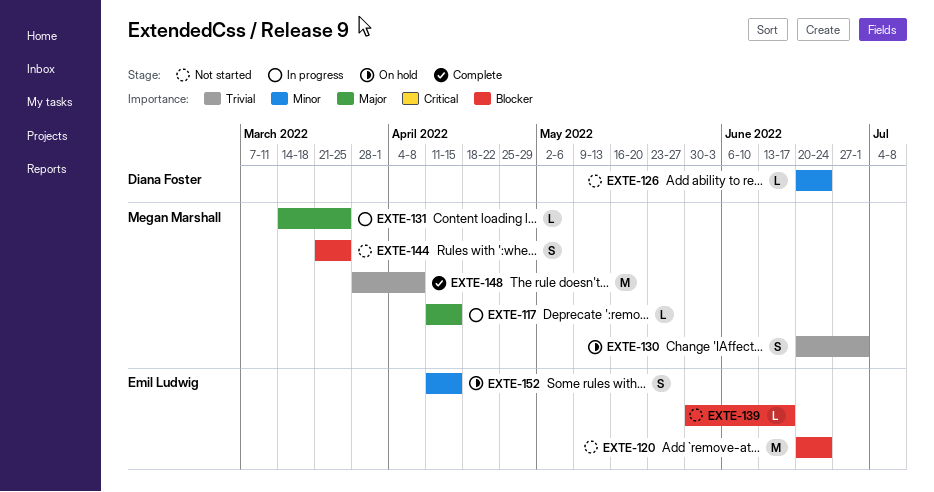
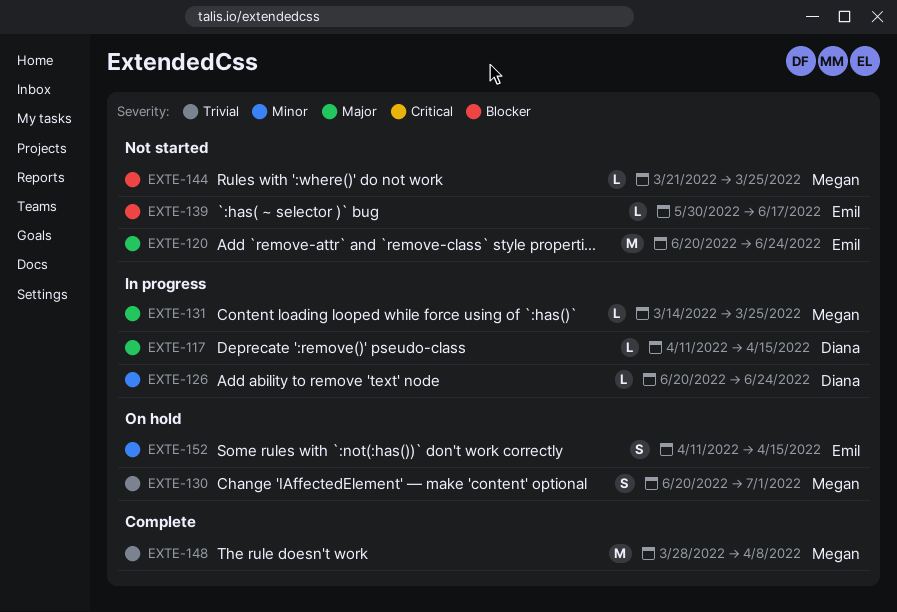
EXTE-117, owner: Megan Marshall -> Diana Foster
EXTE-120, priority: Blocker -> Major
EXTE-126, status: Not started -> In progress
EXTE-144, estimate: S -> L

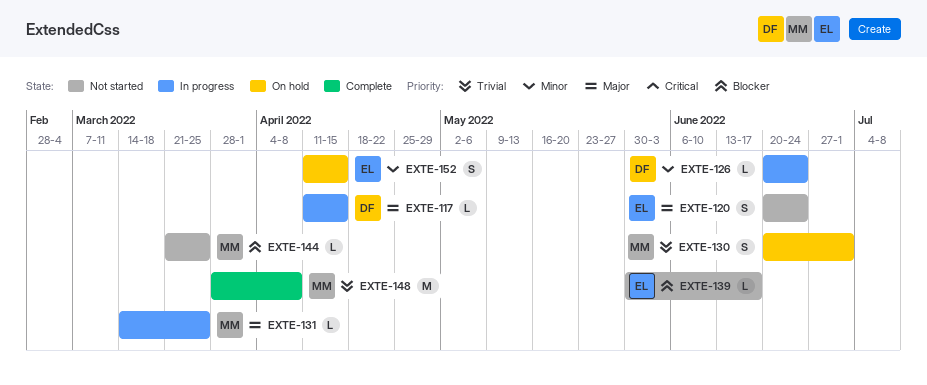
EXTE-120, estimate: M -> S

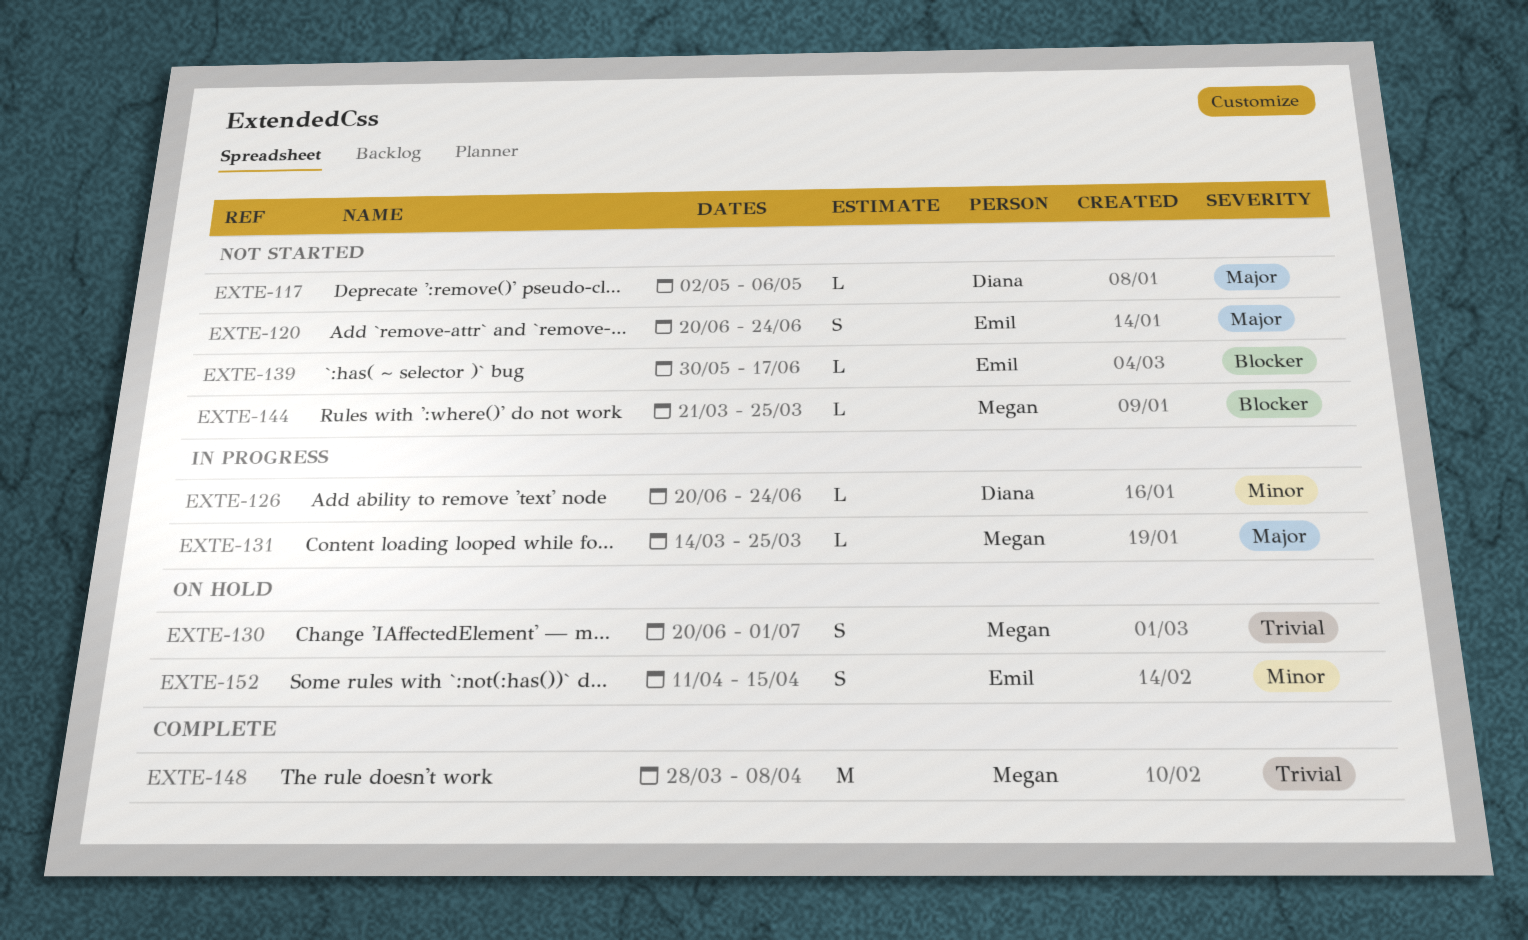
EXTE-117, status: In progress -> Not started
EXTE-117, start: Apr 11 -> May 2
EXTE-117, due: Apr 15 -> May 6

